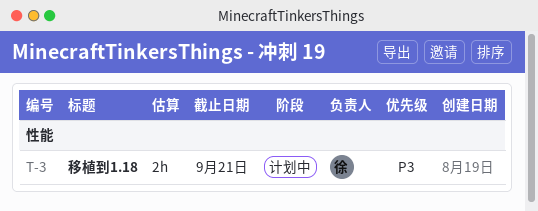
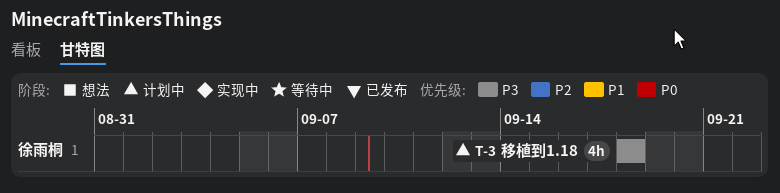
T-3, estimate: 2h -> 4h
T-3, due: Sep 21 -> Sep 18

